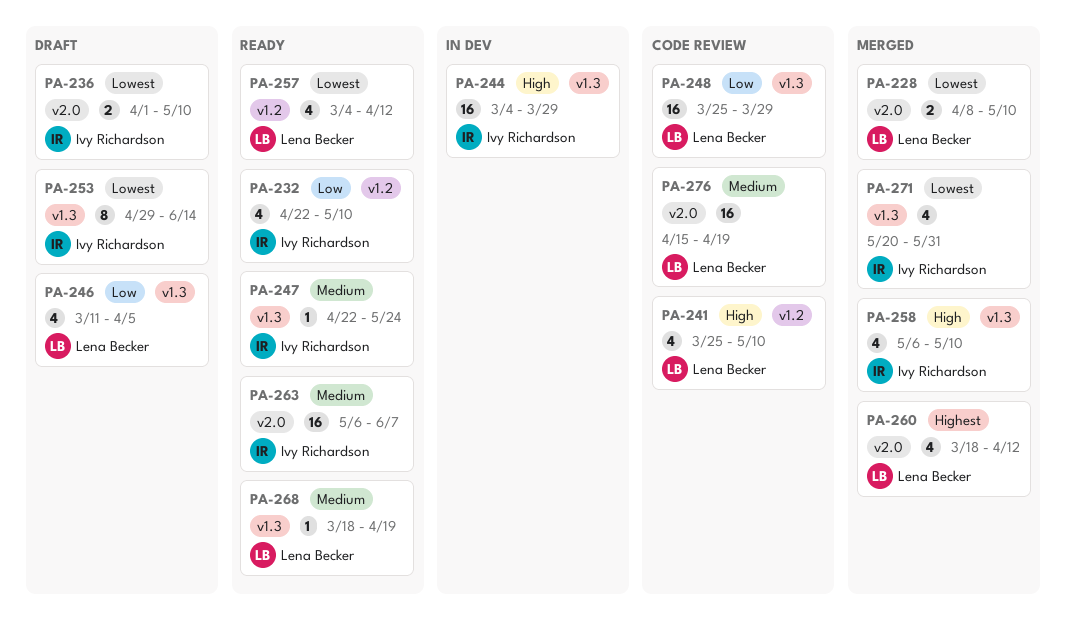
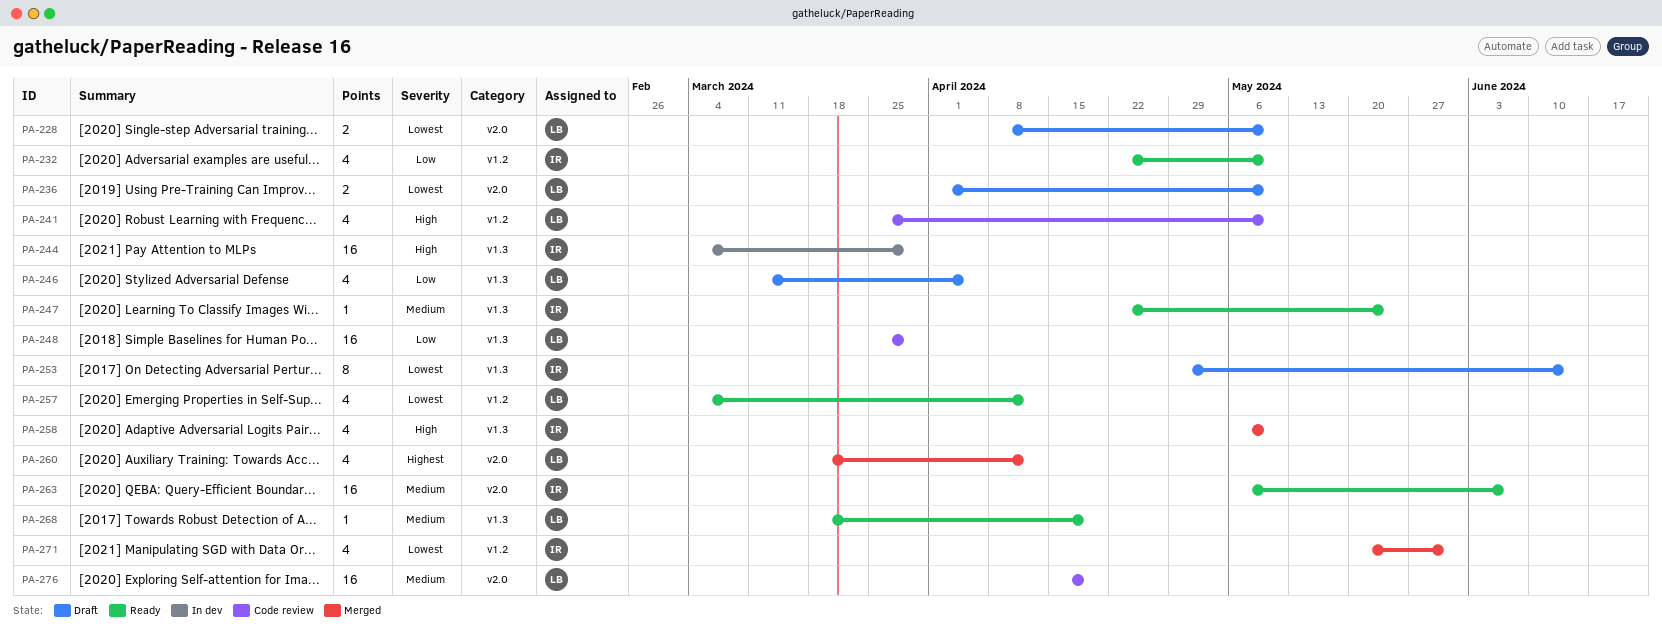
PA-228, status: Merged -> Draft
PA-236, owner: Ivy Richardson -> Lena Becker
PA-271, label: v1.3 -> v1.2

